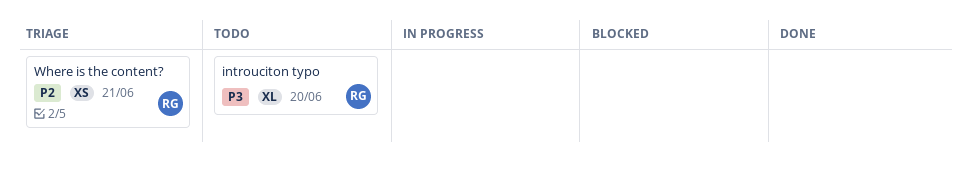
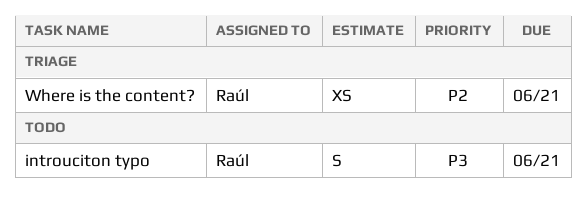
introuciton typo, estimate: XL -> S
introuciton typo, due: Jun 20 -> Jun 21

